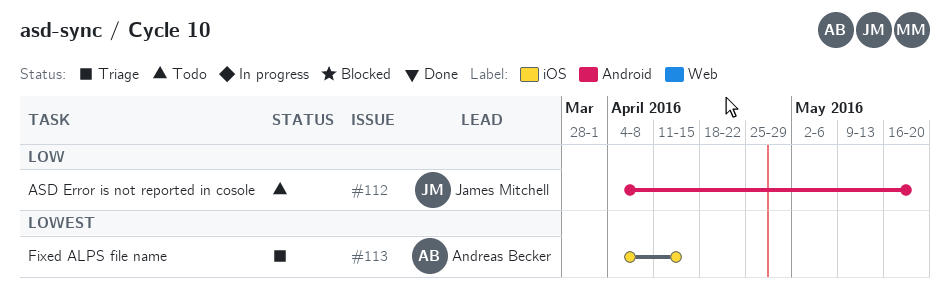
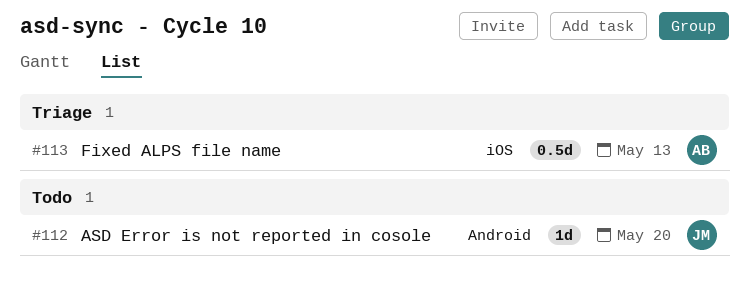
#113, due: Apr 15 -> May 13

